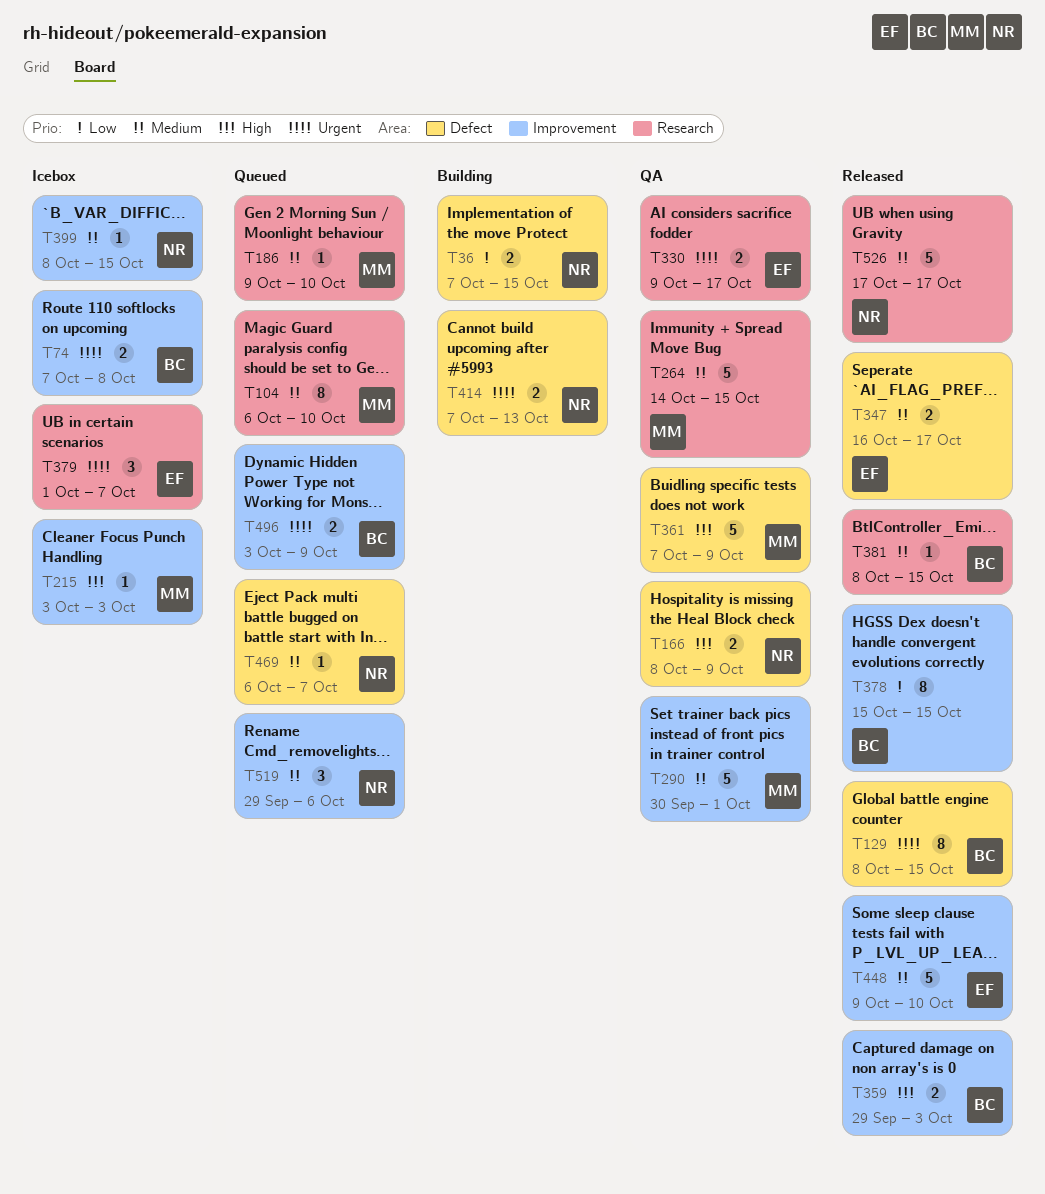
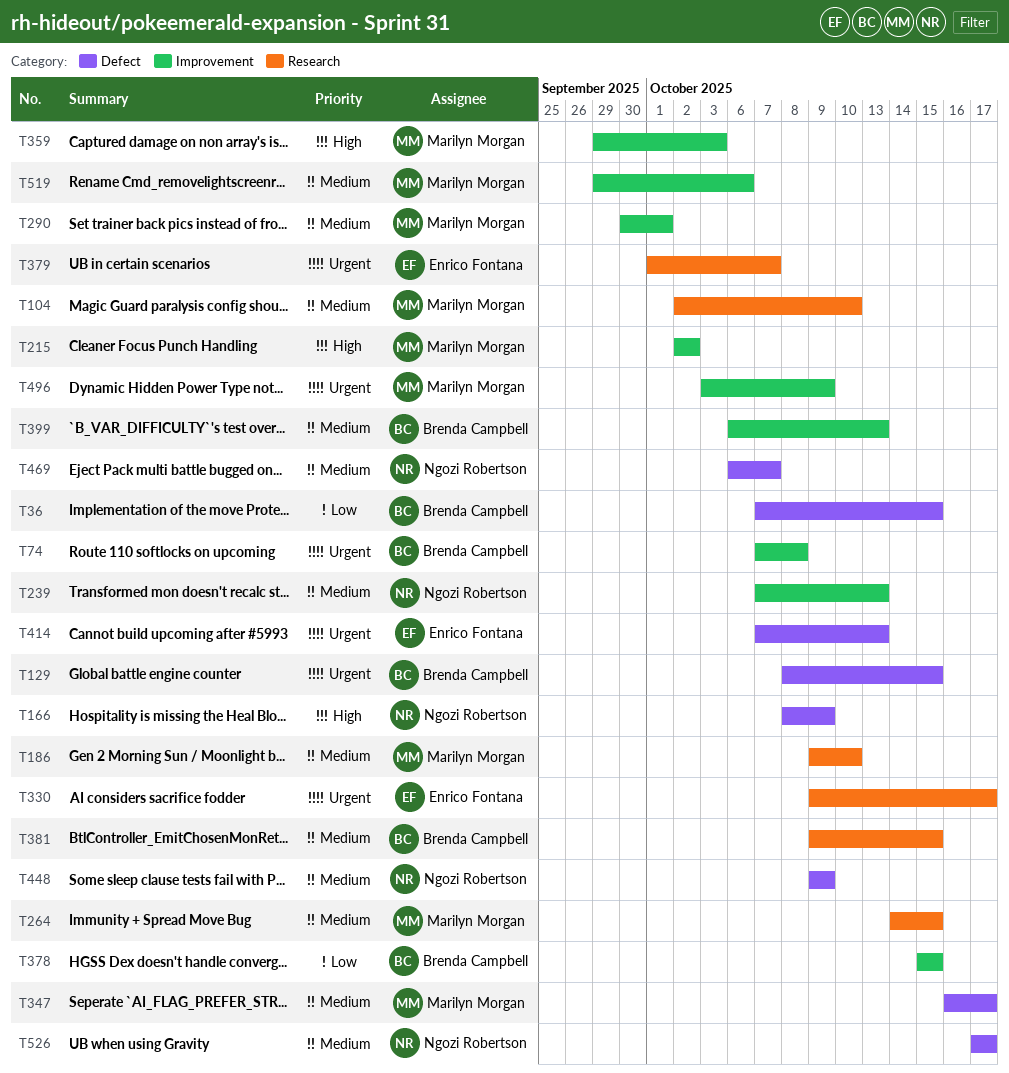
T36, owner: Ngozi Robertson -> Brenda Campbell
T104, start: Oct 6 -> Oct 2
T215, start: Oct 3 -> Oct 2
T215, due: Oct 3 -> Oct 2
T239: none -> present
T347, owner: Enrico Fontana -> Marilyn Morgan
T359, owner: Brenda Campbell -> Marilyn Morgan
T361: present -> none
T381, start: Oct 8 -> Oct 9
T399, owner: Ngozi Robertson -> Brenda Campbell
T399, start: Oct 8 -> Oct 6
T399, due: Oct 15 -> Oct 13
T414, owner: Ngozi Robertson -> Enrico Fontana
T448, owner: Enrico Fontana -> Ngozi Robertson
T448, label: Improvement -> Defect
T448, due: Oct 10 -> Oct 9
T496, owner: Brenda Campbell -> Marilyn Morgan
T519, owner: Ngozi Robertson -> Marilyn Morgan
T526, label: Research -> Defect

